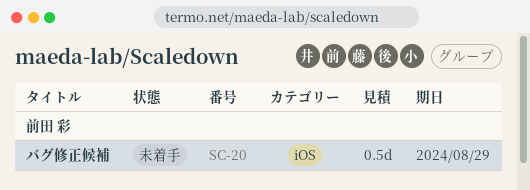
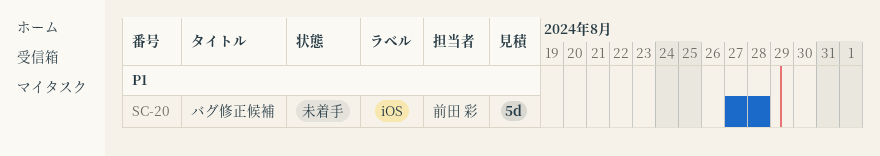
SC-20, estimate: 0.5d -> 5d
SC-20, due: Aug 29 -> Aug 28

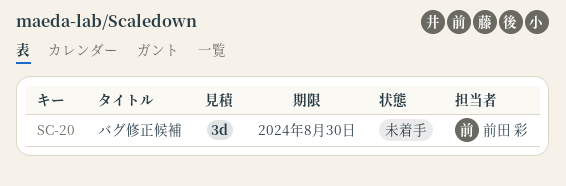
SC-20, estimate: 5d -> 3d
SC-20, due: Aug 28 -> Aug 30

